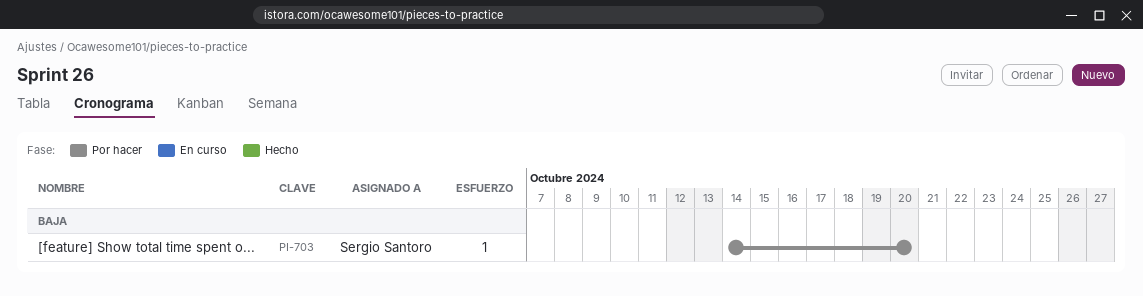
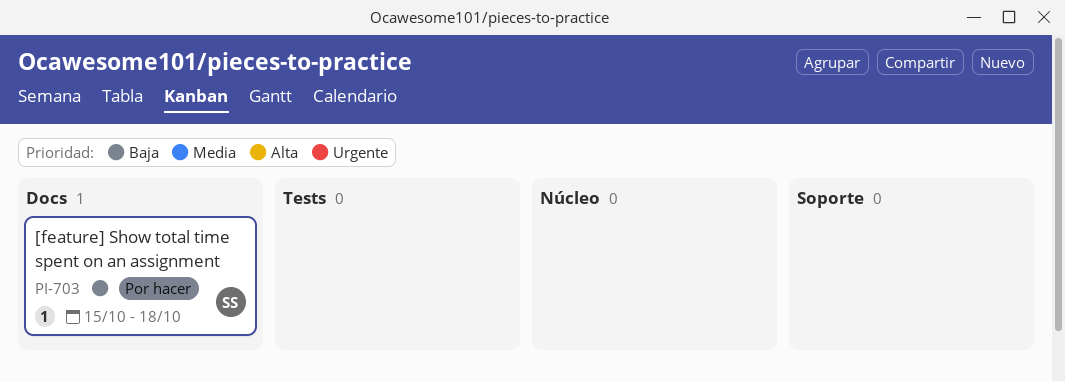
PI-703, start: Oct 14 -> Oct 15
PI-703, due: Oct 20 -> Oct 18

